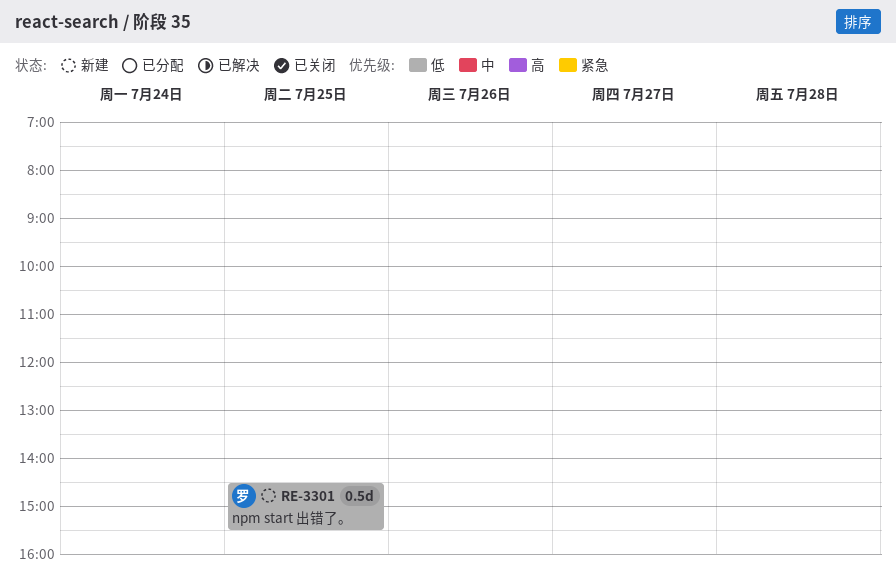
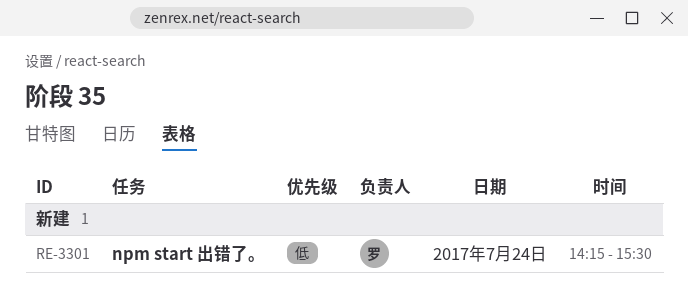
RE-3301, day: Jul 25 -> Jul 24
RE-3301, begins: 14:30 -> 14:15

